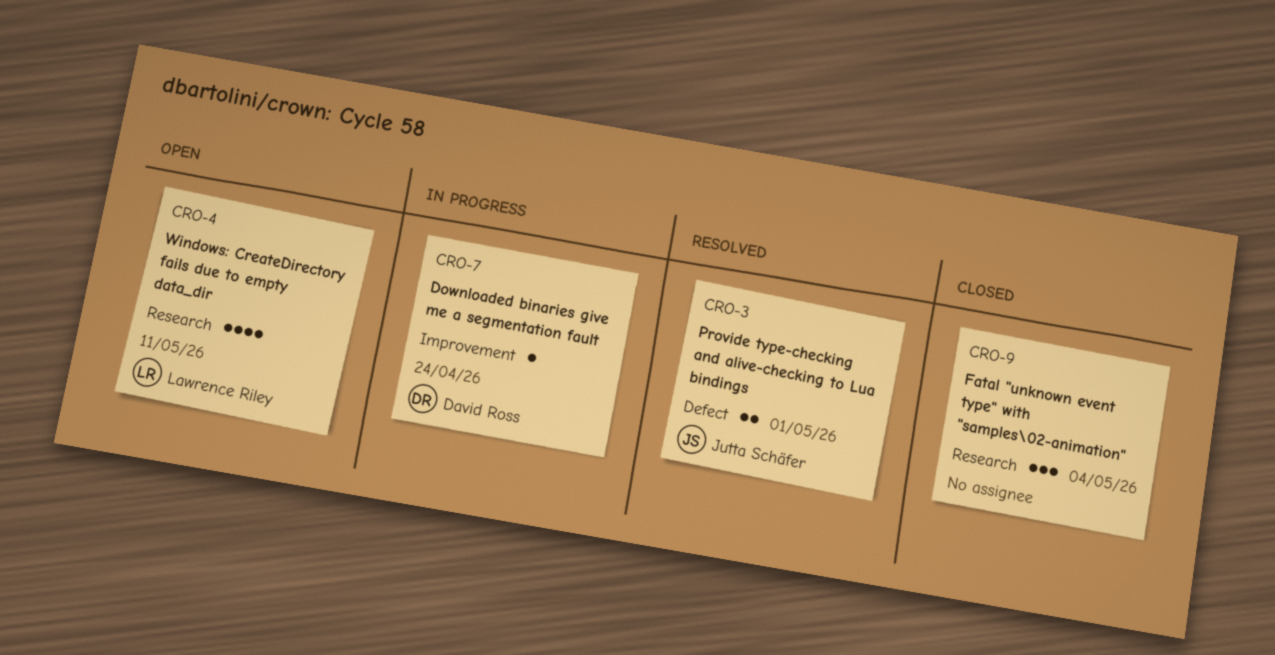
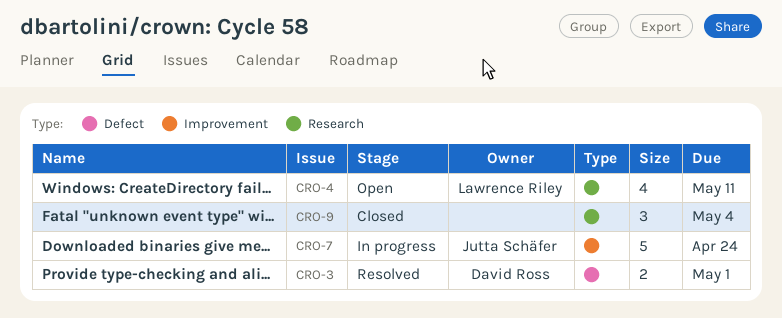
CRO-3, owner: Jutta Schäfer -> David Ross
CRO-7, owner: David Ross -> Jutta Schäfer
CRO-7, estimate: 1 -> 5

